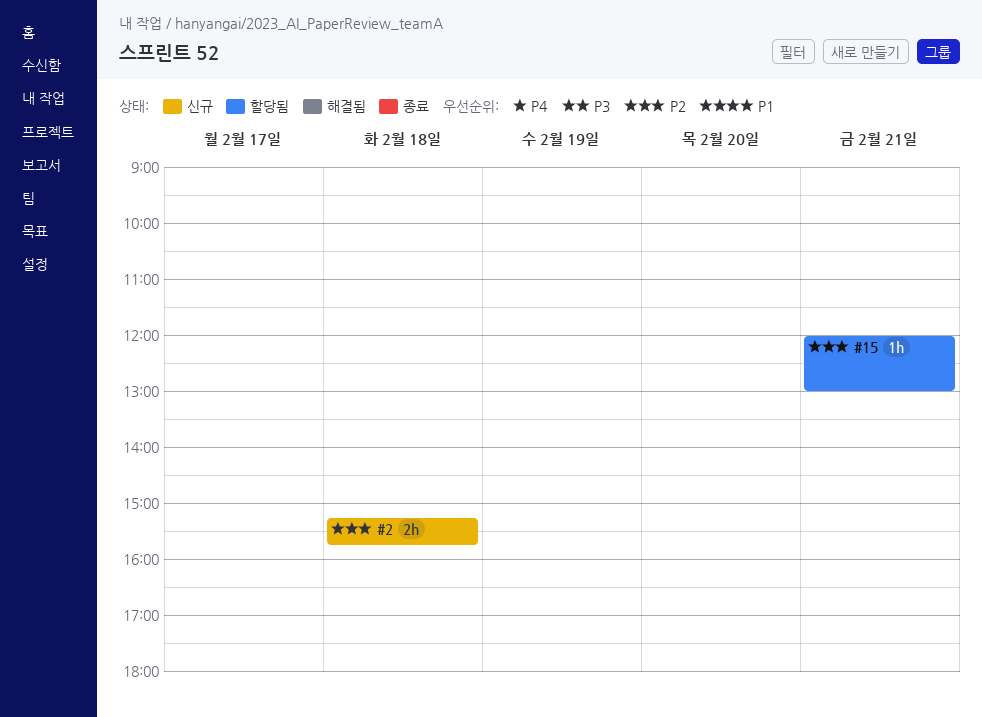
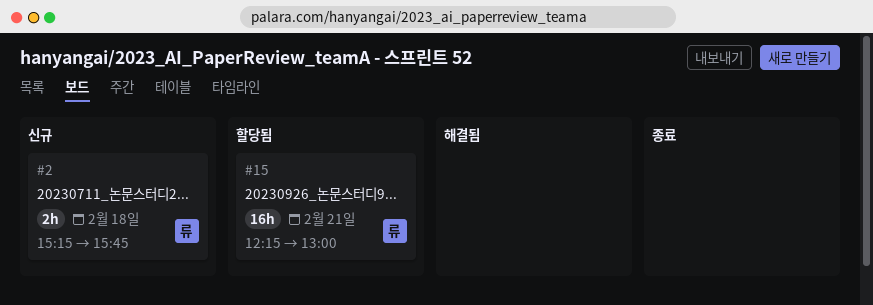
#15, estimate: 1h -> 16h
#15, begins: 12:00 -> 12:15

